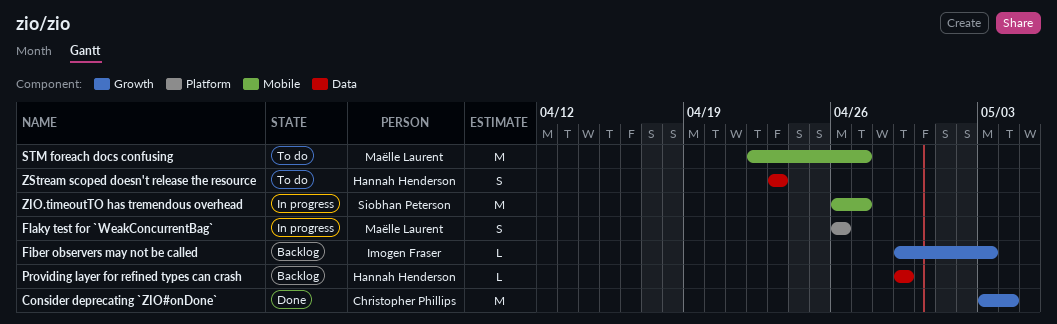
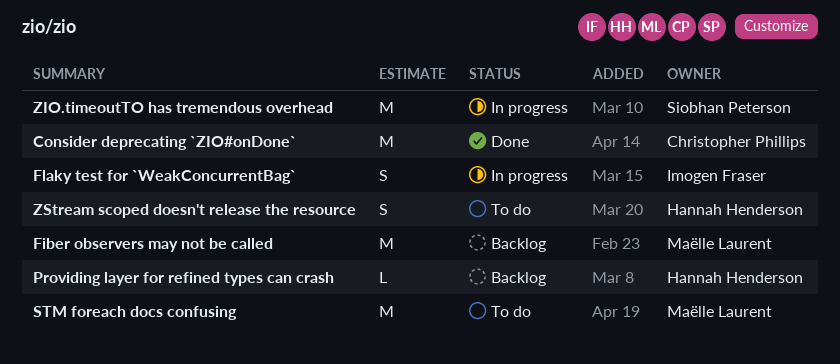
Fiber observers may not be called, owner: Imogen Fraser -> Maëlle Laurent
Fiber observers may not be called, estimate: L -> M
Flaky test for `WeakConcurrentBag`, owner: Maëlle Laurent -> Imogen Fraser

